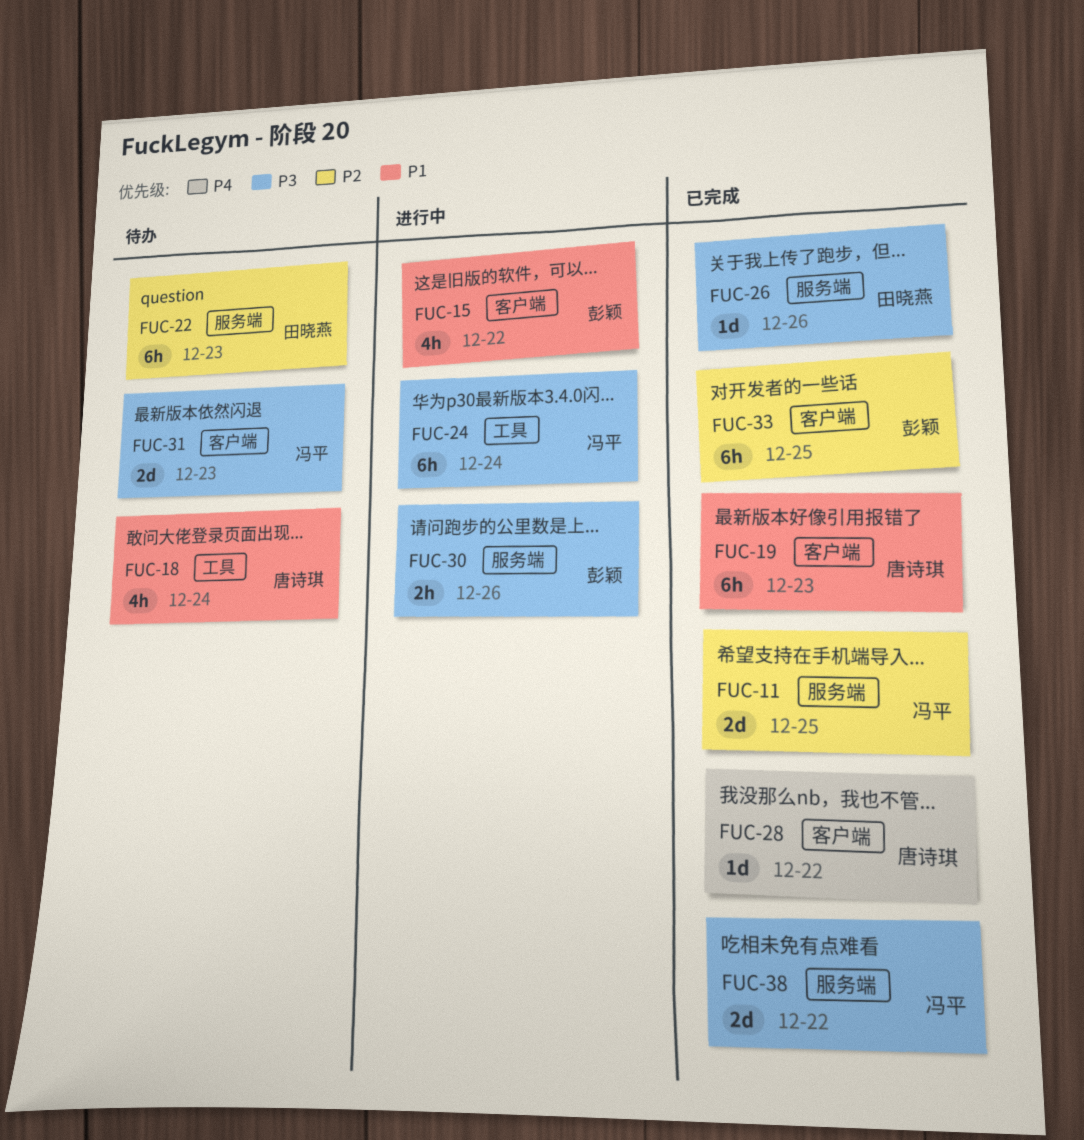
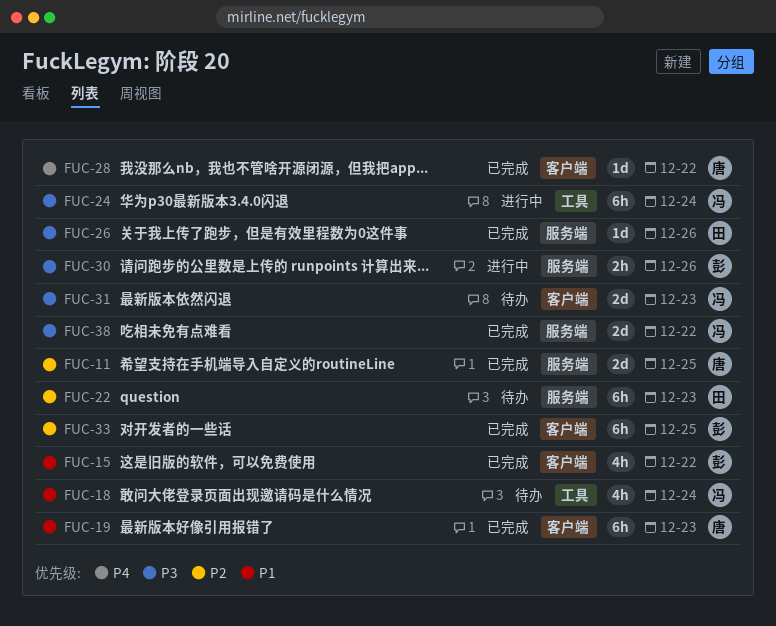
FUC-11, owner: 冯平 -> 唐诗琪
FUC-15, status: 进行中 -> 已完成
FUC-18, owner: 唐诗琪 -> 冯平

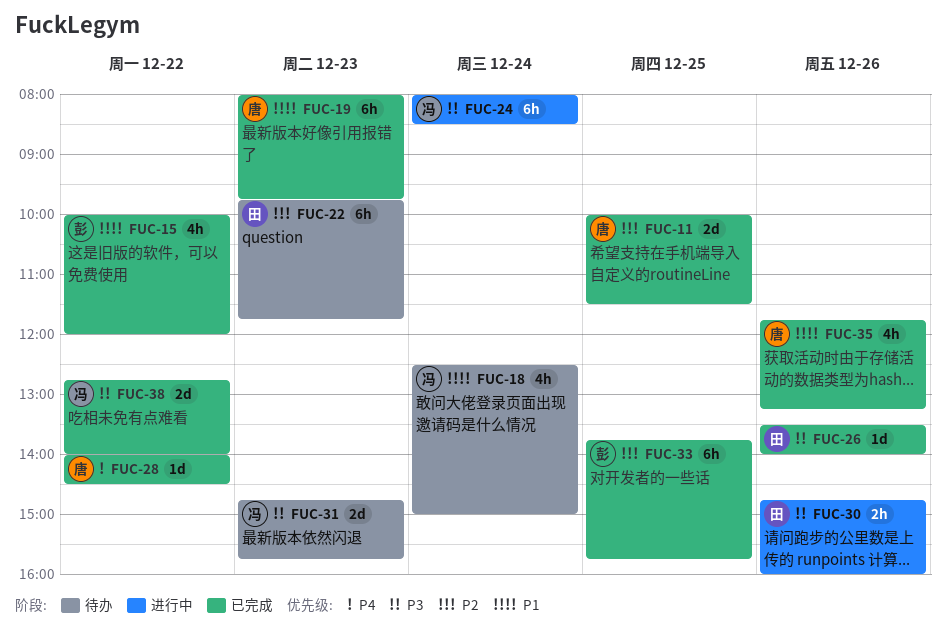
FUC-30, owner: 彭 -> 田
FUC-35: none -> present

